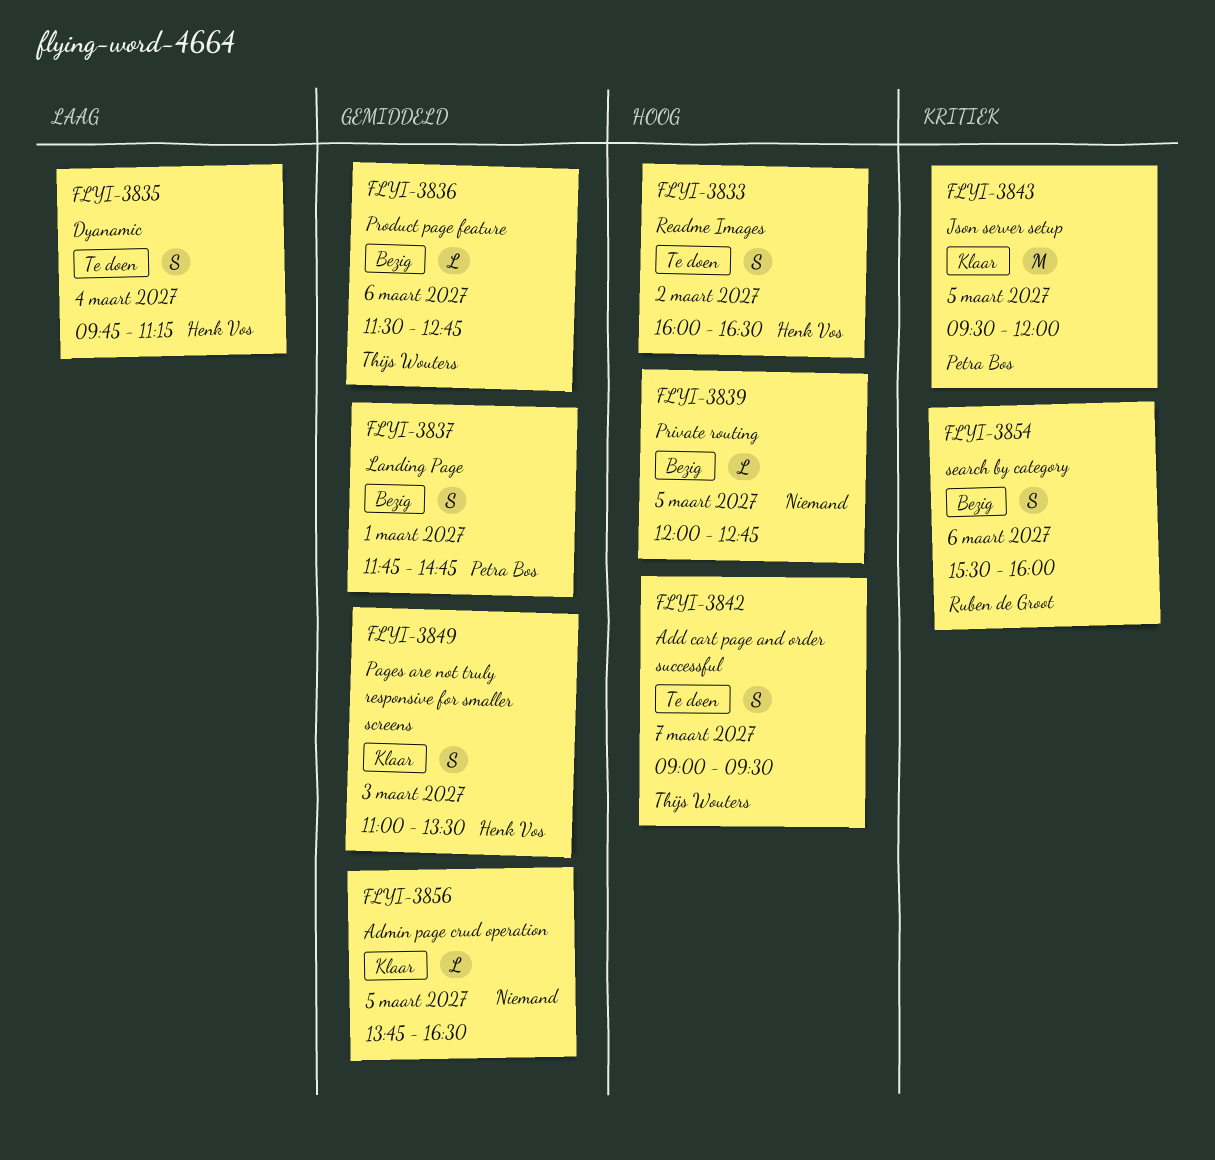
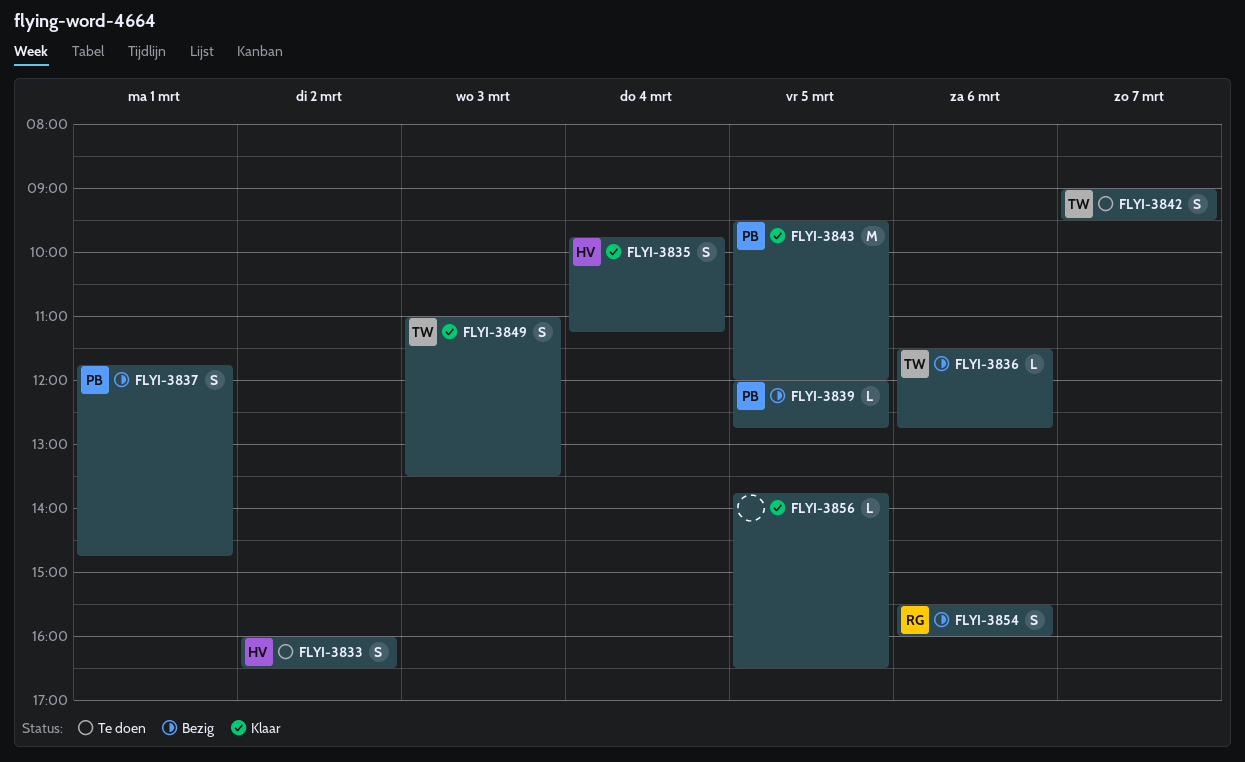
FLYI-3835, status: Te doen -> Klaar
FLYI-3839, owner: none -> Petra Bos
FLYI-3849, owner: Henk Vos -> Thijs Wouters

